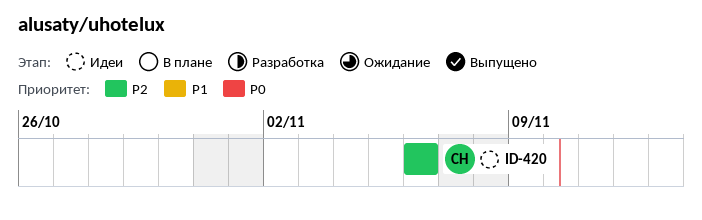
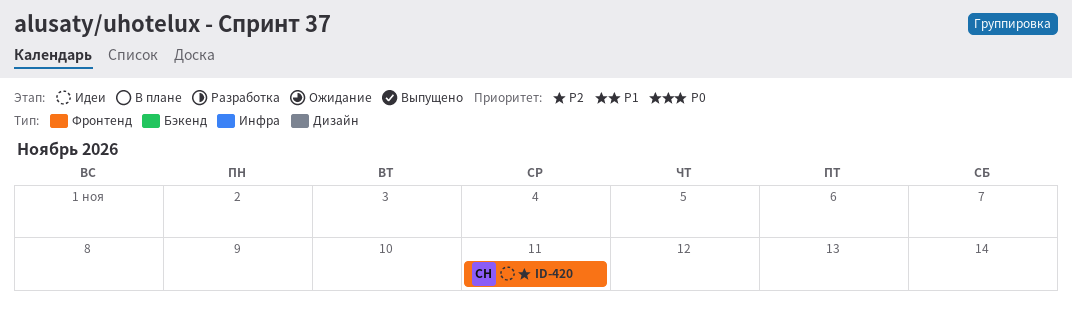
ID-420, start: Nov 6 -> Nov 11
ID-420, due: Nov 6 -> Nov 11

